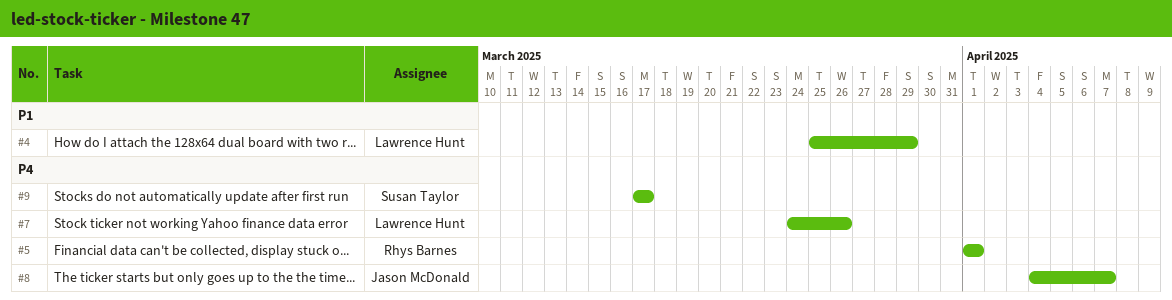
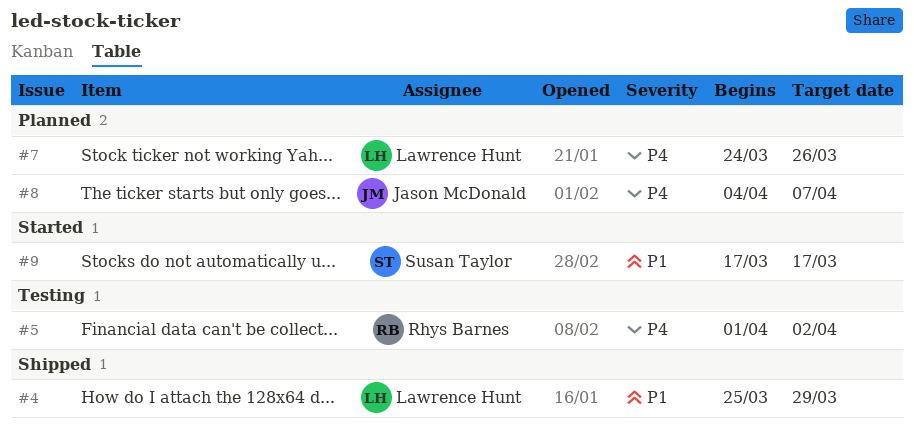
#5, due: Apr 1 -> Apr 2
#9, priority: P4 -> P1

